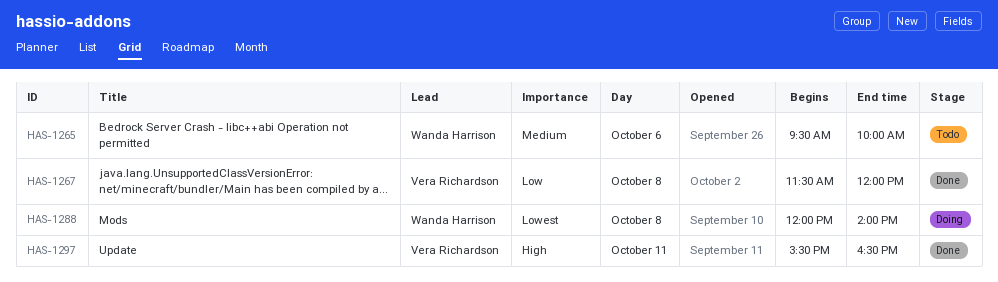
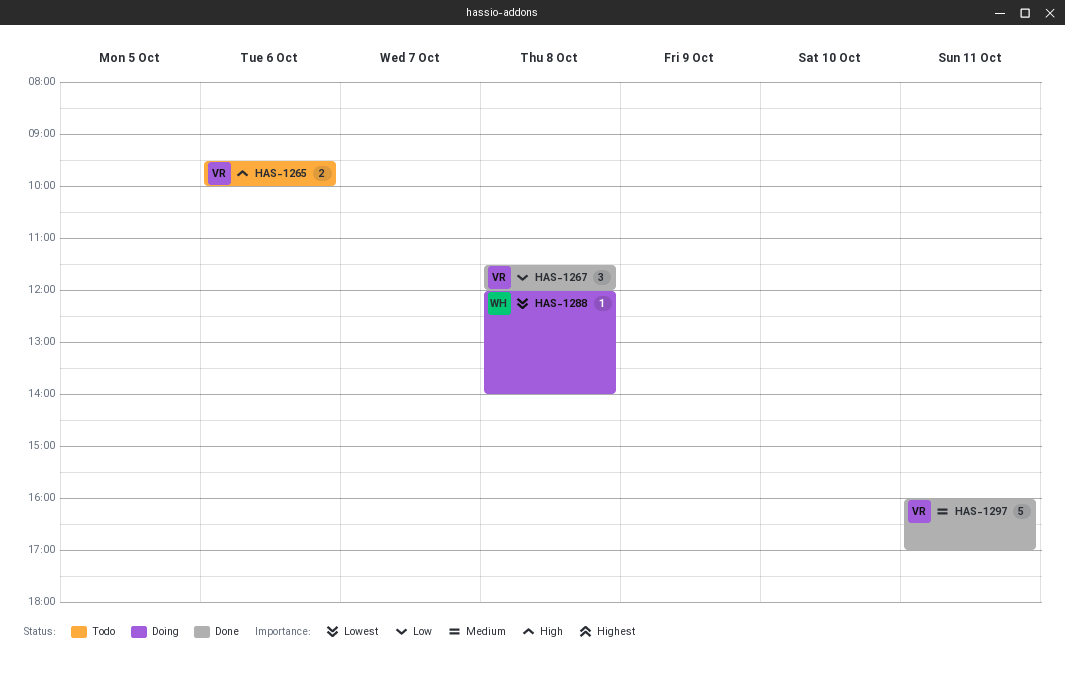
HAS-1265, owner: Wanda Harrison -> Vera Richardson
HAS-1265, priority: Medium -> High
HAS-1297, priority: High -> Medium
HAS-1297, begins: 15:30 -> 16:00
HAS-1297, ends: 16:30 -> 17:00

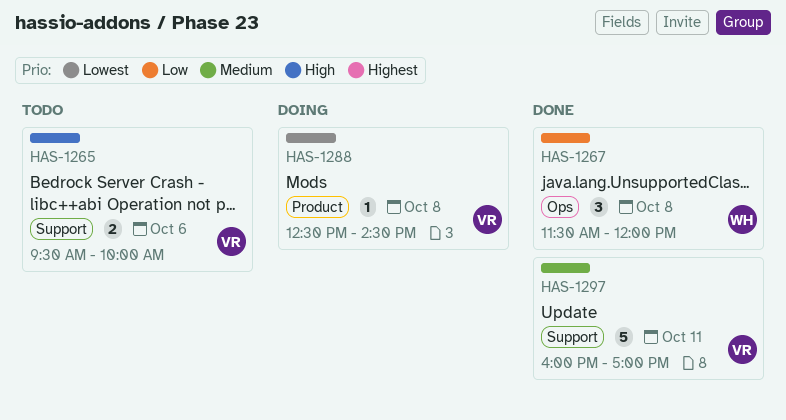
HAS-1267, owner: VR -> WH
HAS-1288, owner: WH -> VR
HAS-1288, begins: 12:00 -> 12:30
HAS-1288, ends: 14:00 -> 14:30

